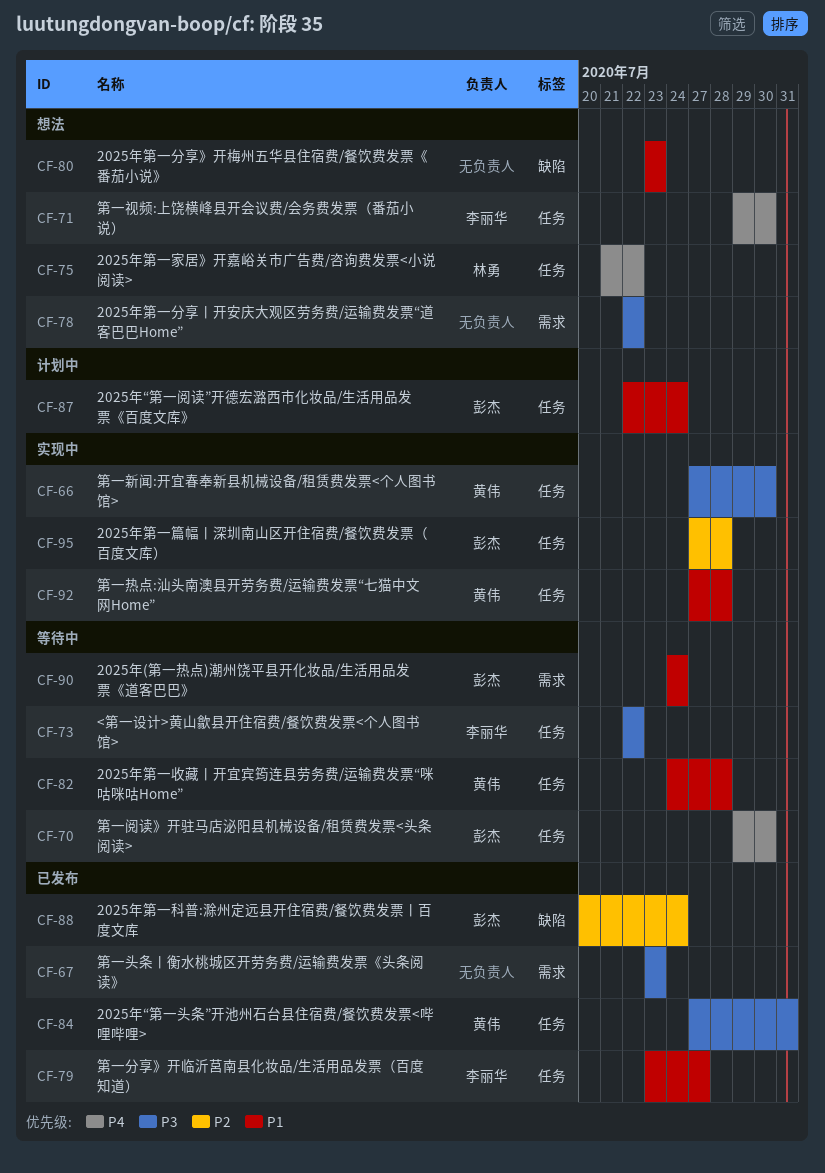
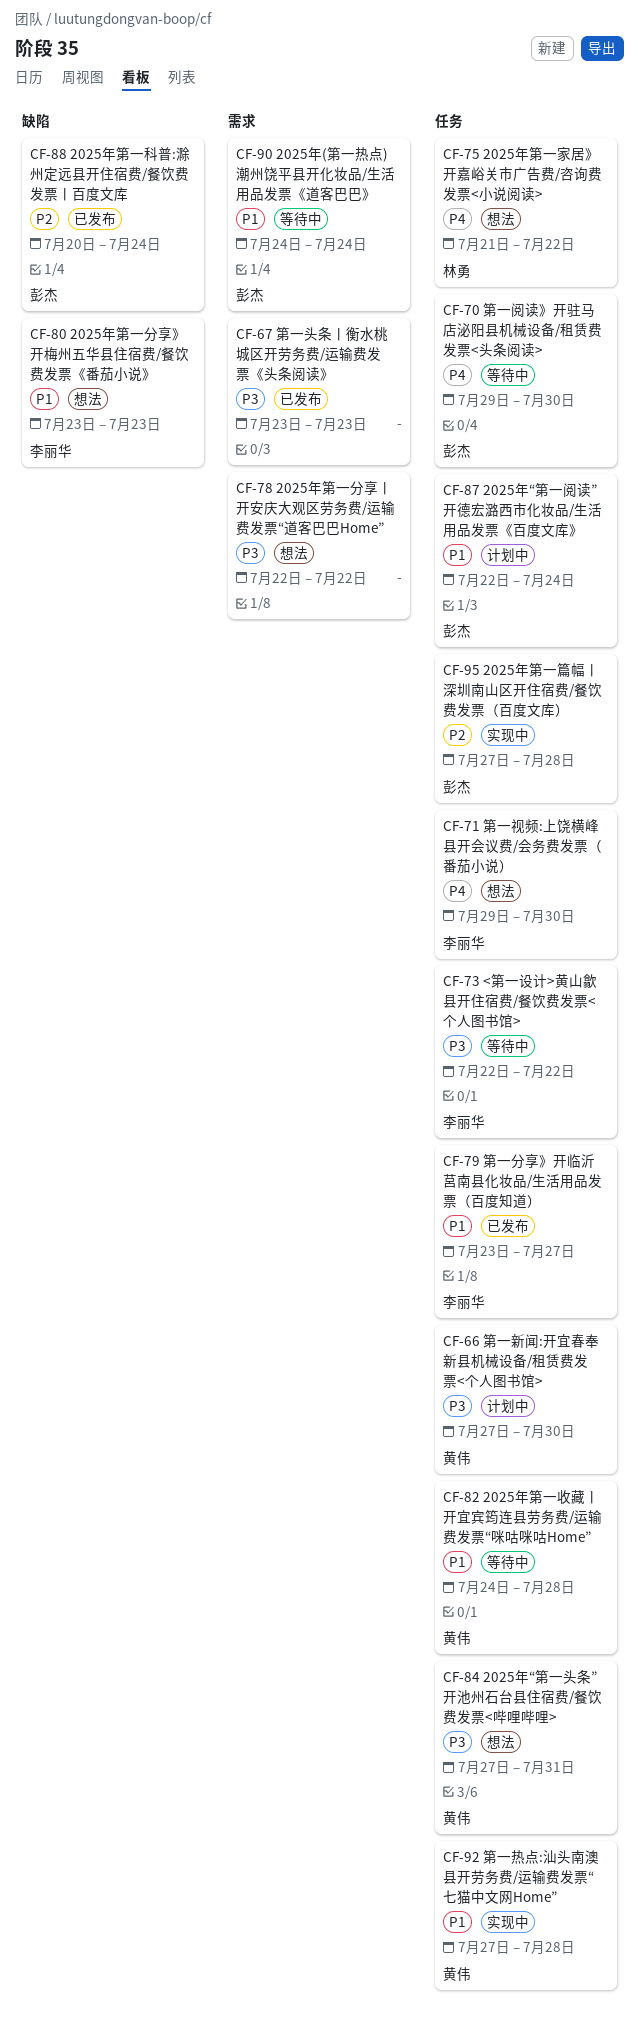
CF-66, status: 实现中 -> 计划中
CF-80, owner: none -> 李丽华
CF-84, status: 已发布 -> 想法

